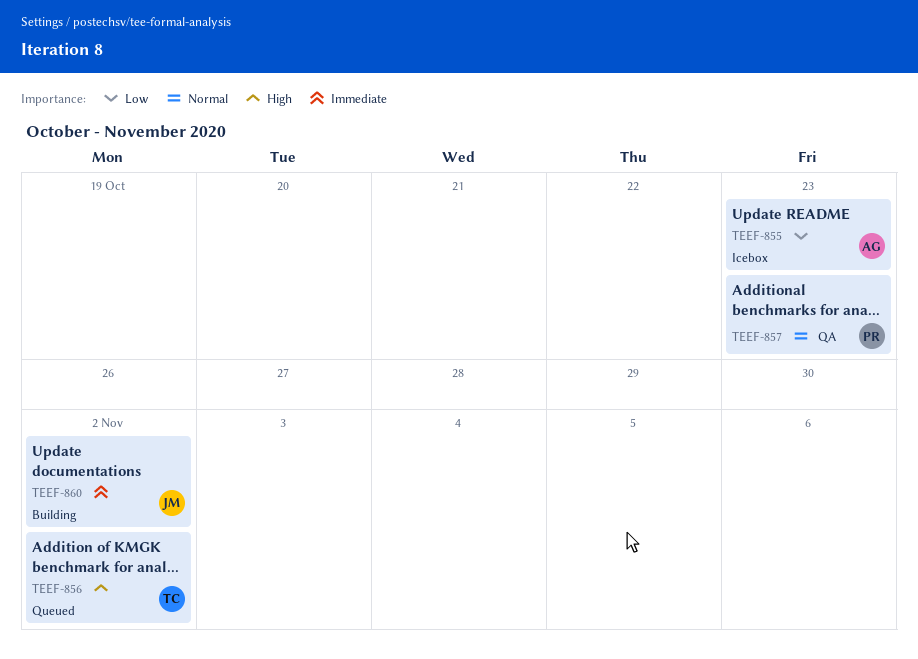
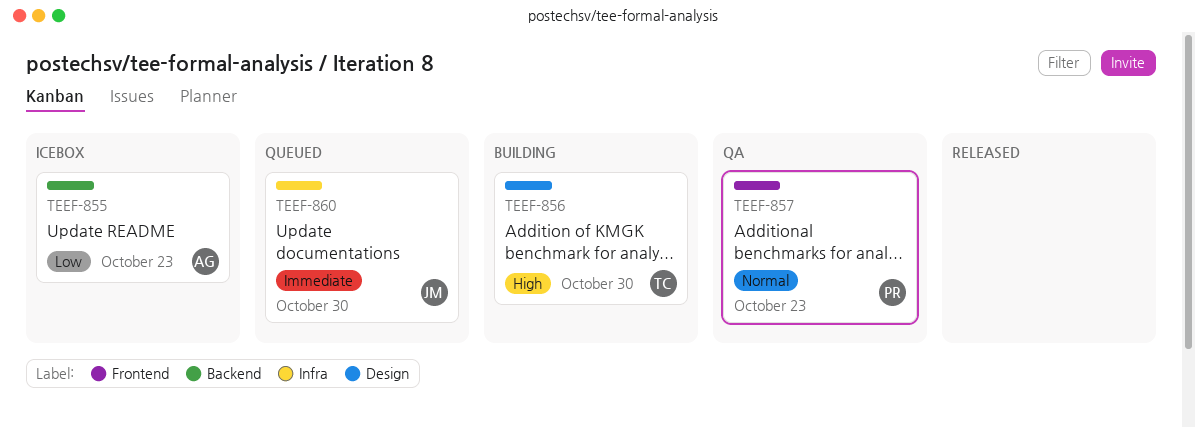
TEEF-856, status: Queued -> Building
TEEF-856, due: Nov 2 -> Oct 30
TEEF-860, status: Building -> Queued
TEEF-860, due: Nov 2 -> Oct 30

